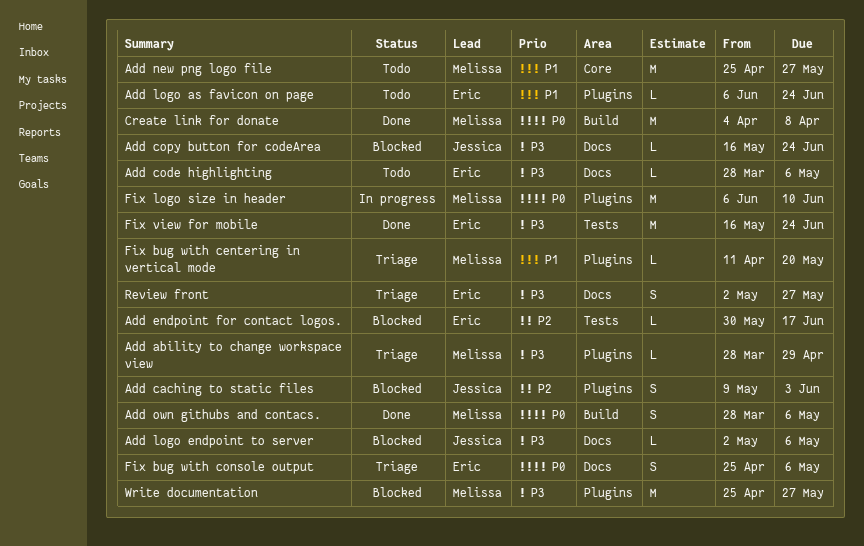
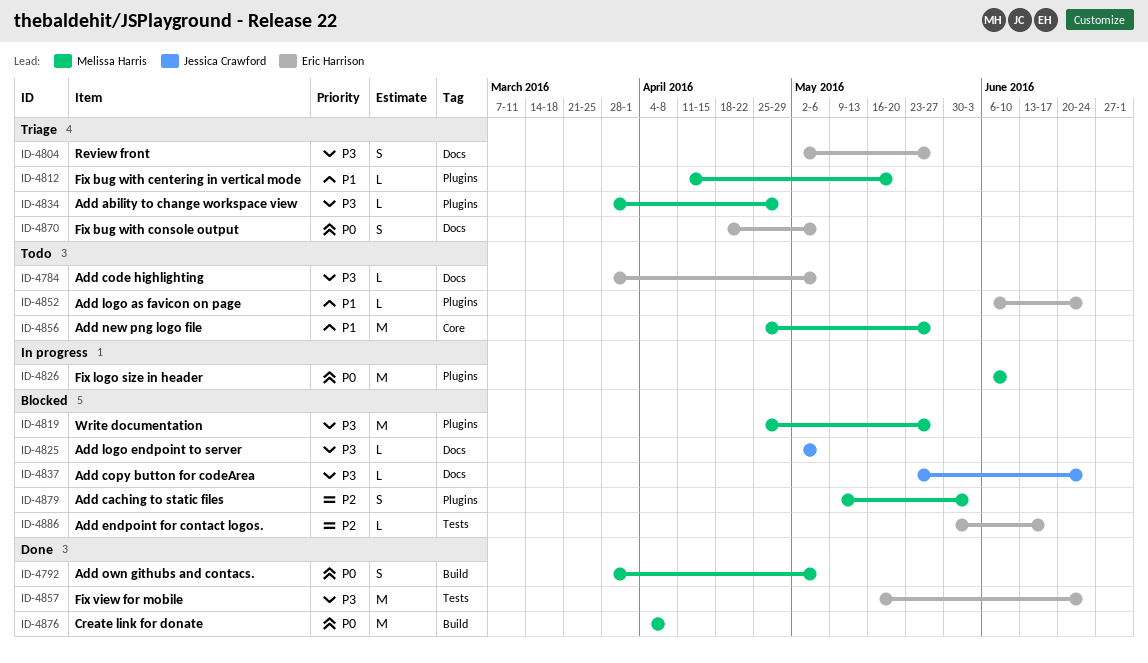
Add caching to static files, owner: Jessica Crawford -> Melissa Harris
Add copy button for codeArea, start: May 16 -> May 23
Fix bug with console output, start: Apr 25 -> Apr 18

